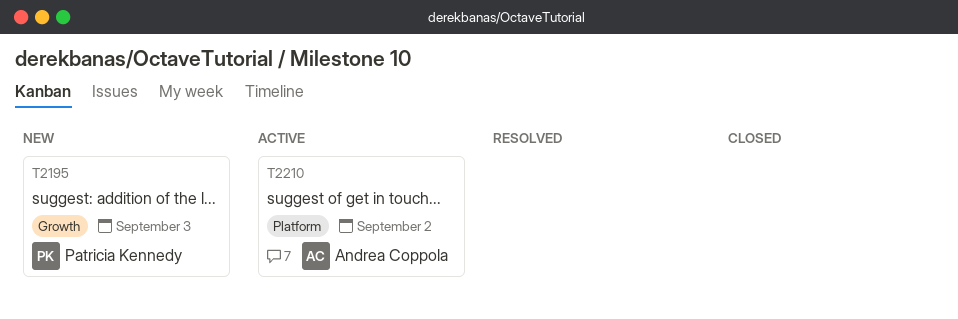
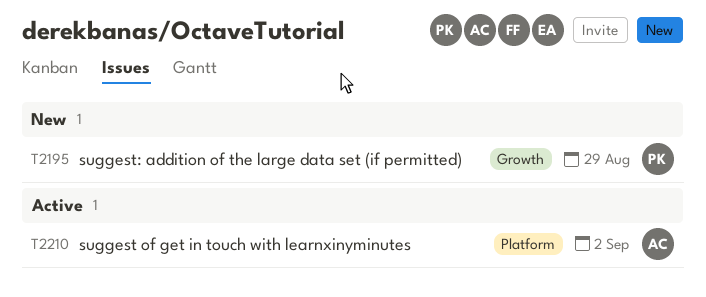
T2195, due: Sep 3 -> Aug 29

